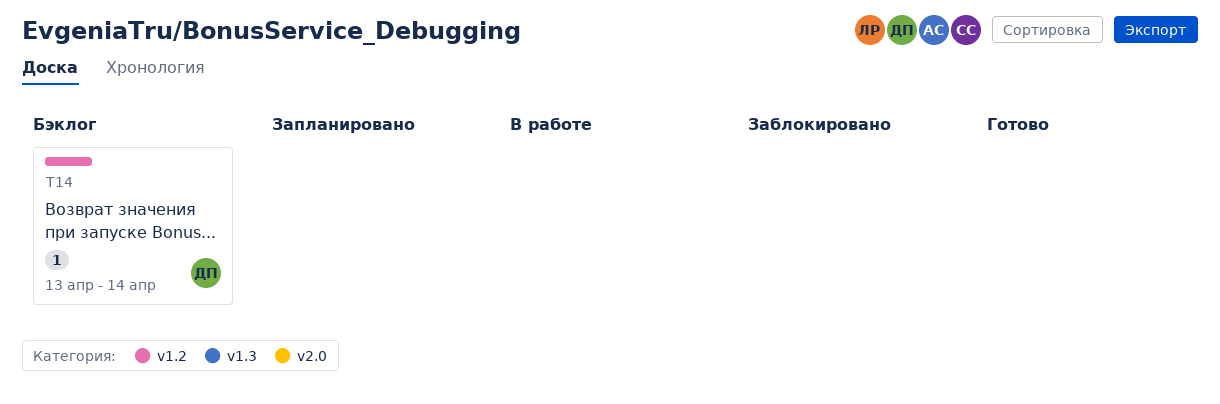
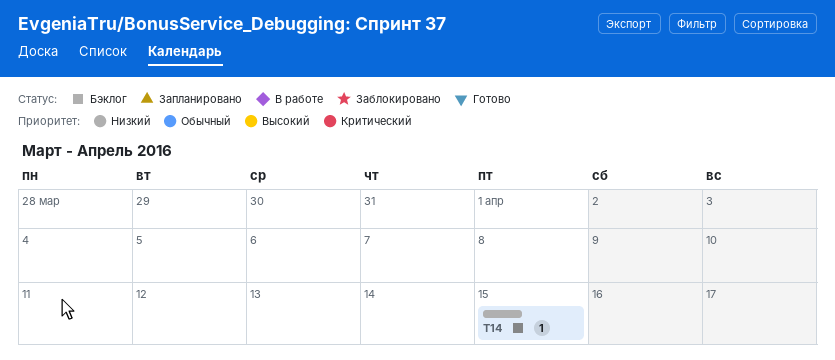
T14, due: Apr 14 -> Apr 15

